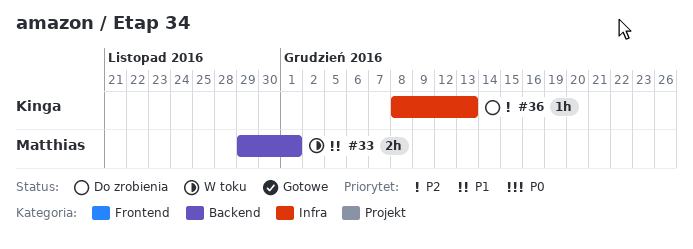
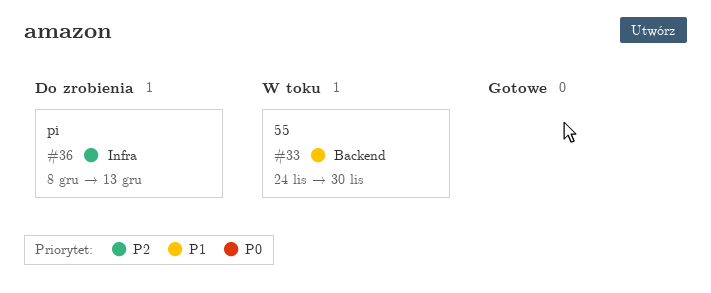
#33, start: Nov 29 -> Nov 24
#33, due: Dec 1 -> Nov 30

